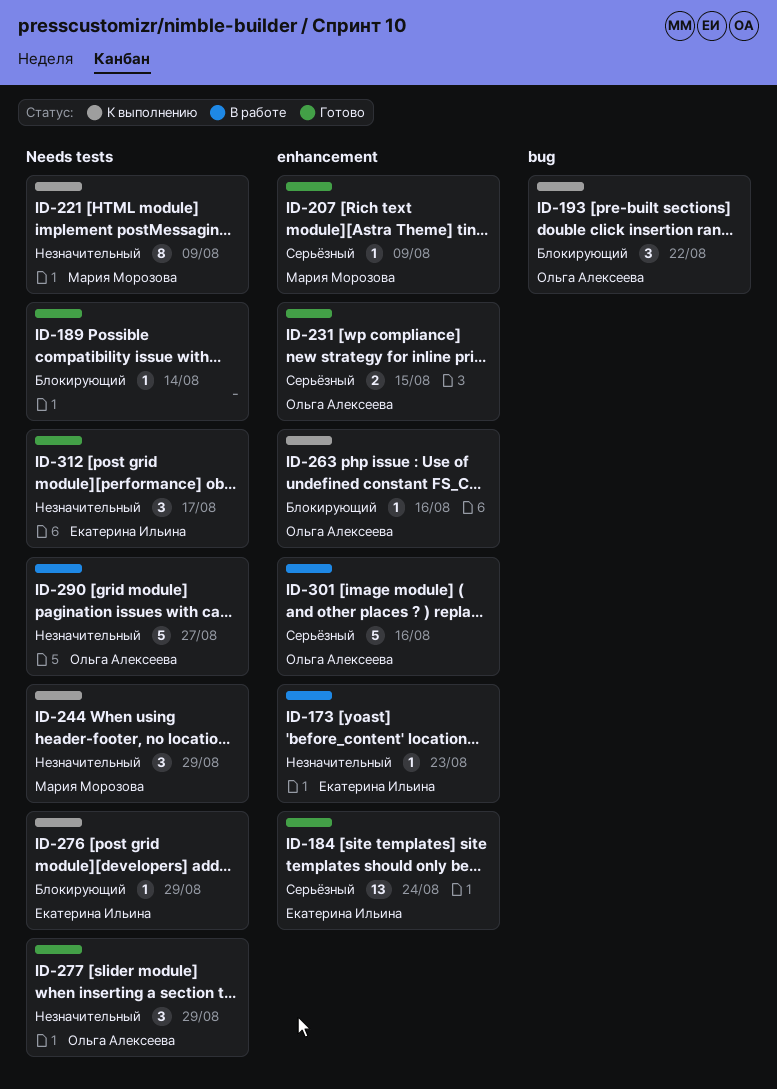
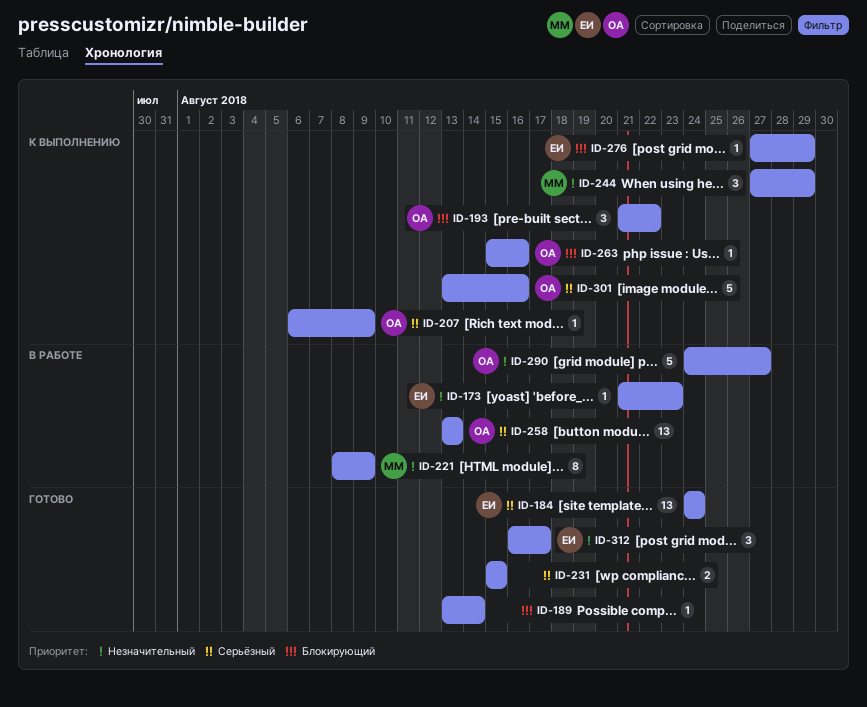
ID-207, status: Готово -> К выполнению
ID-207, owner: Мария Морозова -> Ольга Алексеева
ID-221, status: К выполнению -> В работе
ID-231, owner: Ольга Алексеева -> none
ID-258: none -> present
ID-277: present -> none
ID-301, status: В работе -> К выполнению

